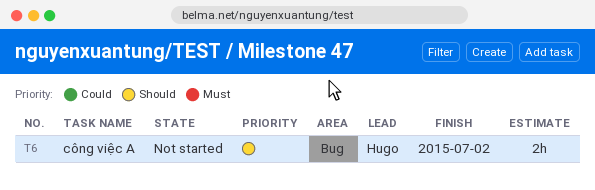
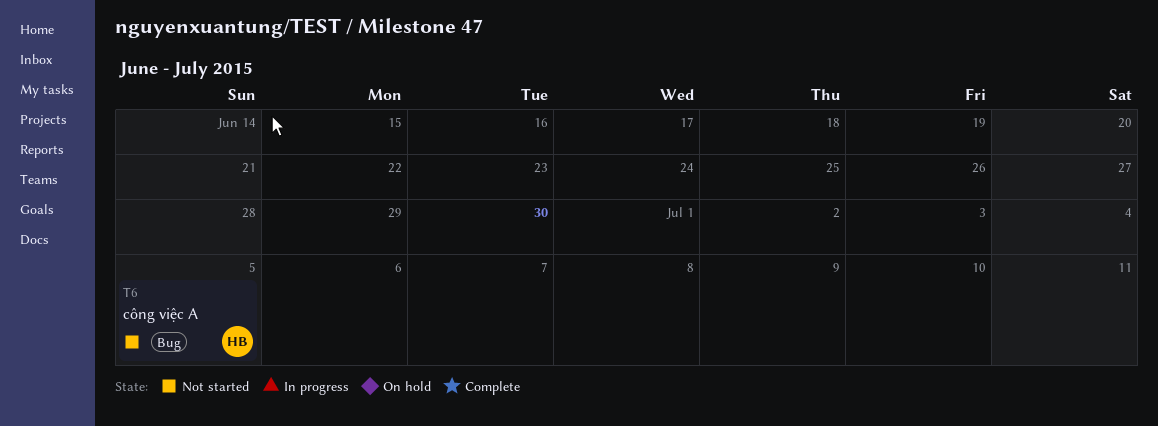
T6, due: Jul 2 -> Jul 5

